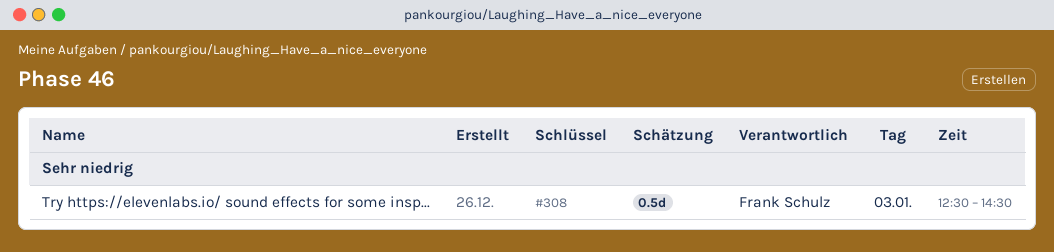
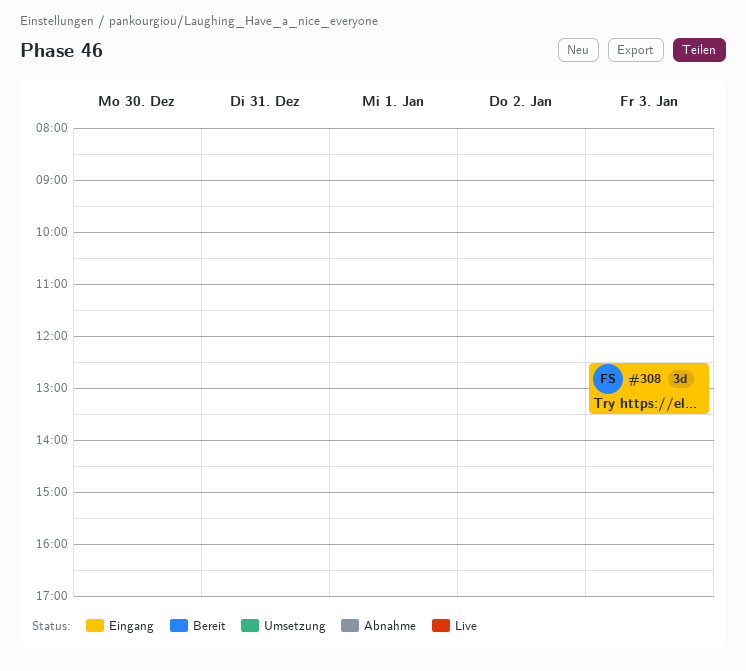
#308, estimate: 0.5d -> 3d
#308, ends: 14:30 -> 13:30

